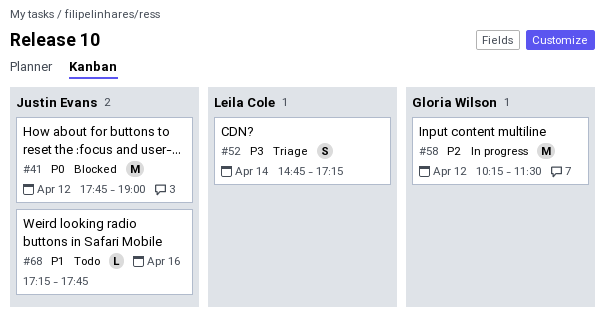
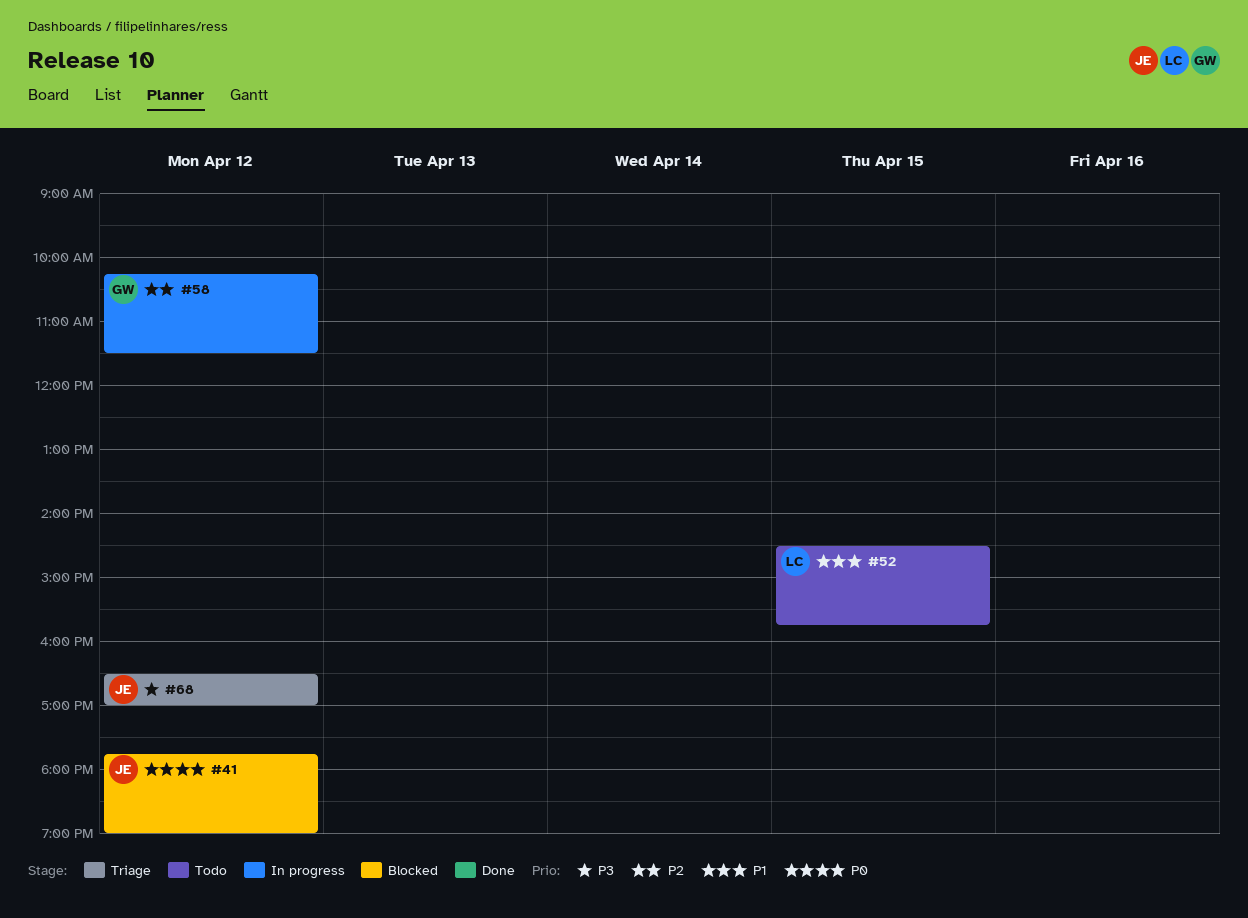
#52, status: Triage -> Todo
#52, priority: P3 -> P1
#52, day: Apr 14 -> Apr 15
#52, begins: 14:45 -> 14:30
#52, ends: 17:15 -> 15:45
#68, status: Todo -> Triage
#68, priority: P1 -> P3
#68, day: Apr 16 -> Apr 12
#68, begins: 17:15 -> 16:30
#68, ends: 17:45 -> 17:00

